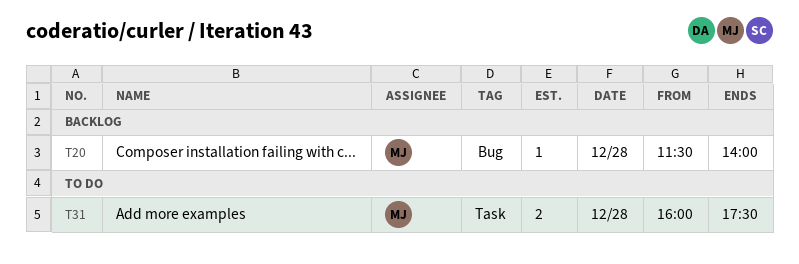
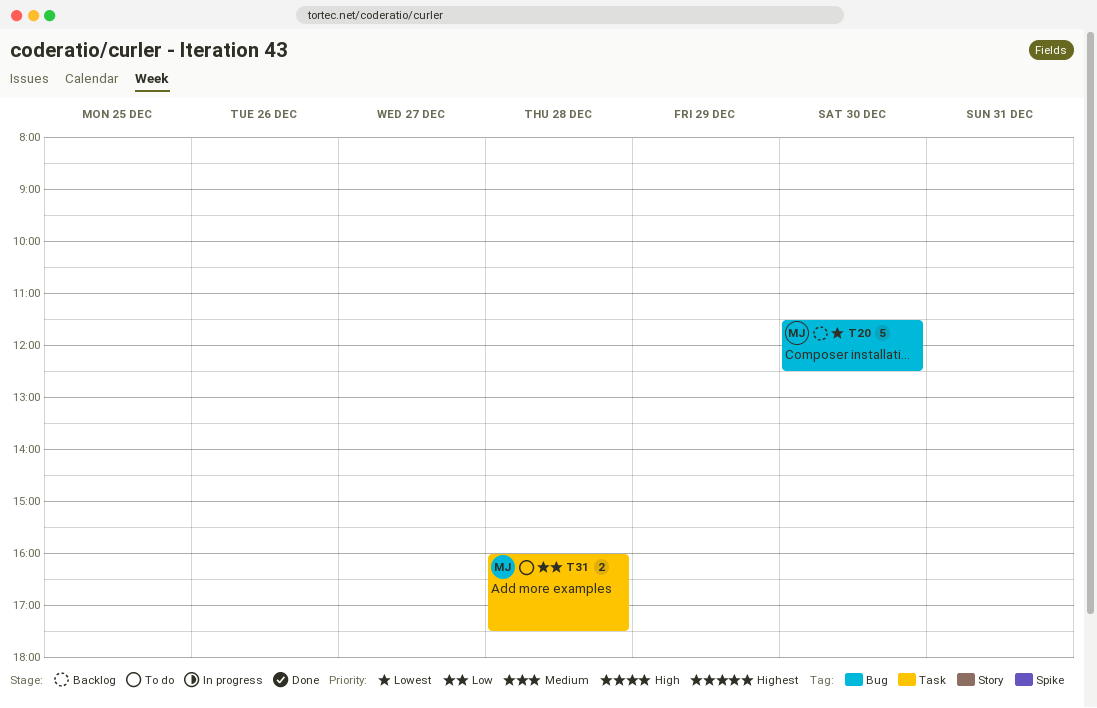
T20, estimate: 1 -> 5
T20, day: Dec 28 -> Dec 30
T20, ends: 14:00 -> 12:30

